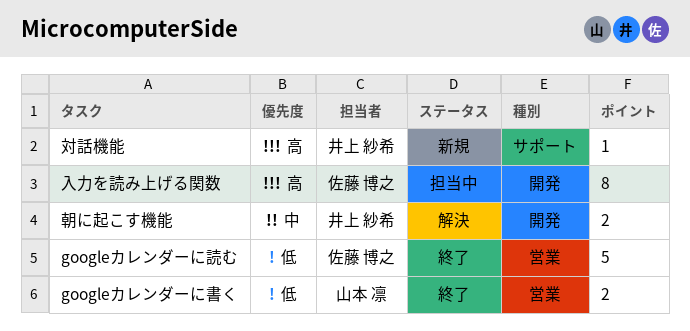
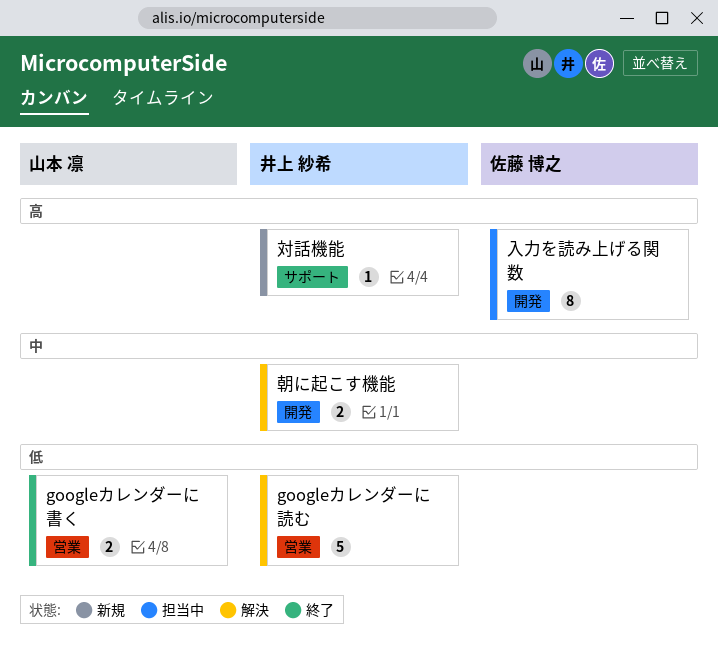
googleカレンダーに読む, status: 終了 -> 解決
googleカレンダーに読む, owner: 佐藤 博之 -> 井上 紗希

